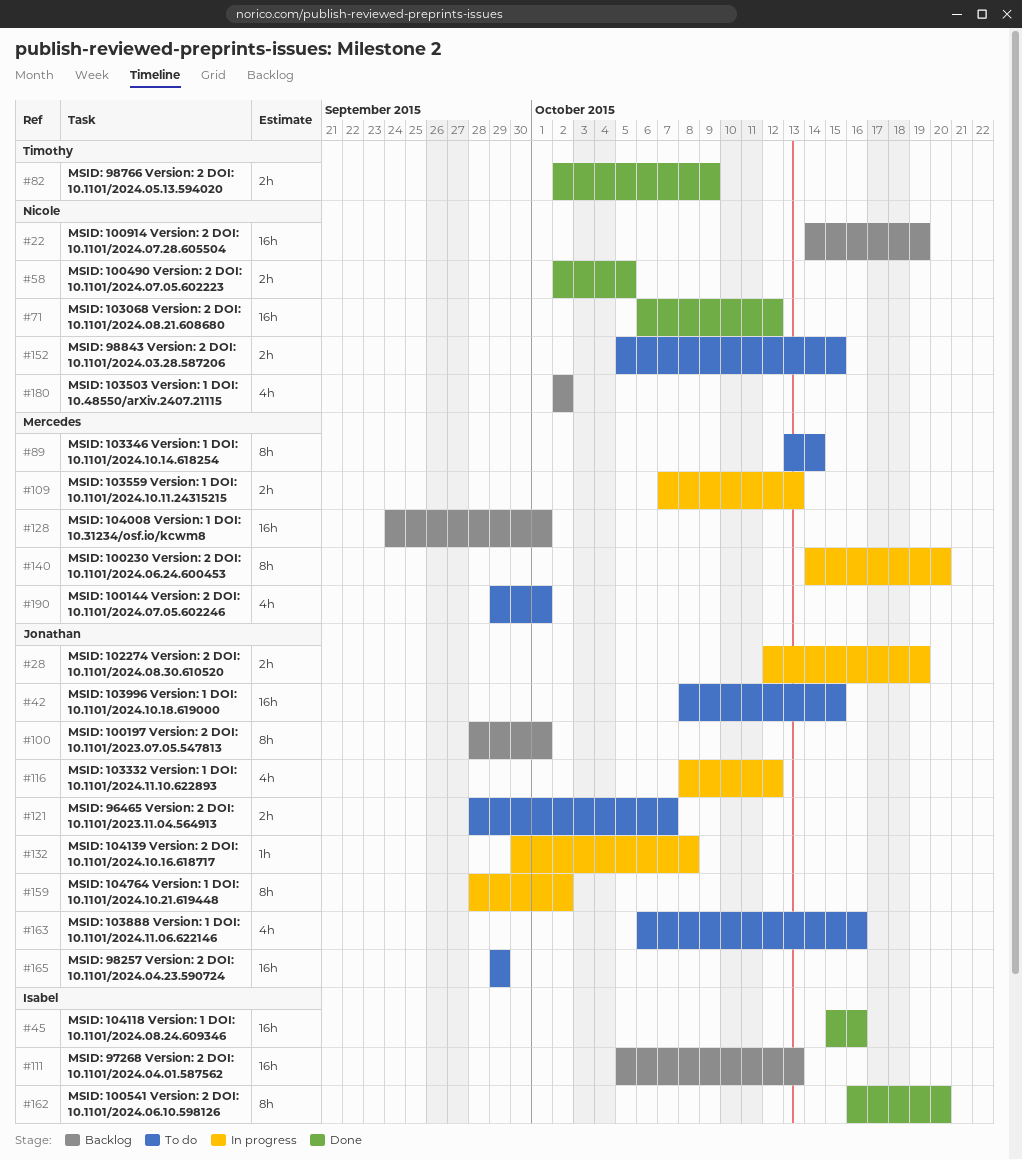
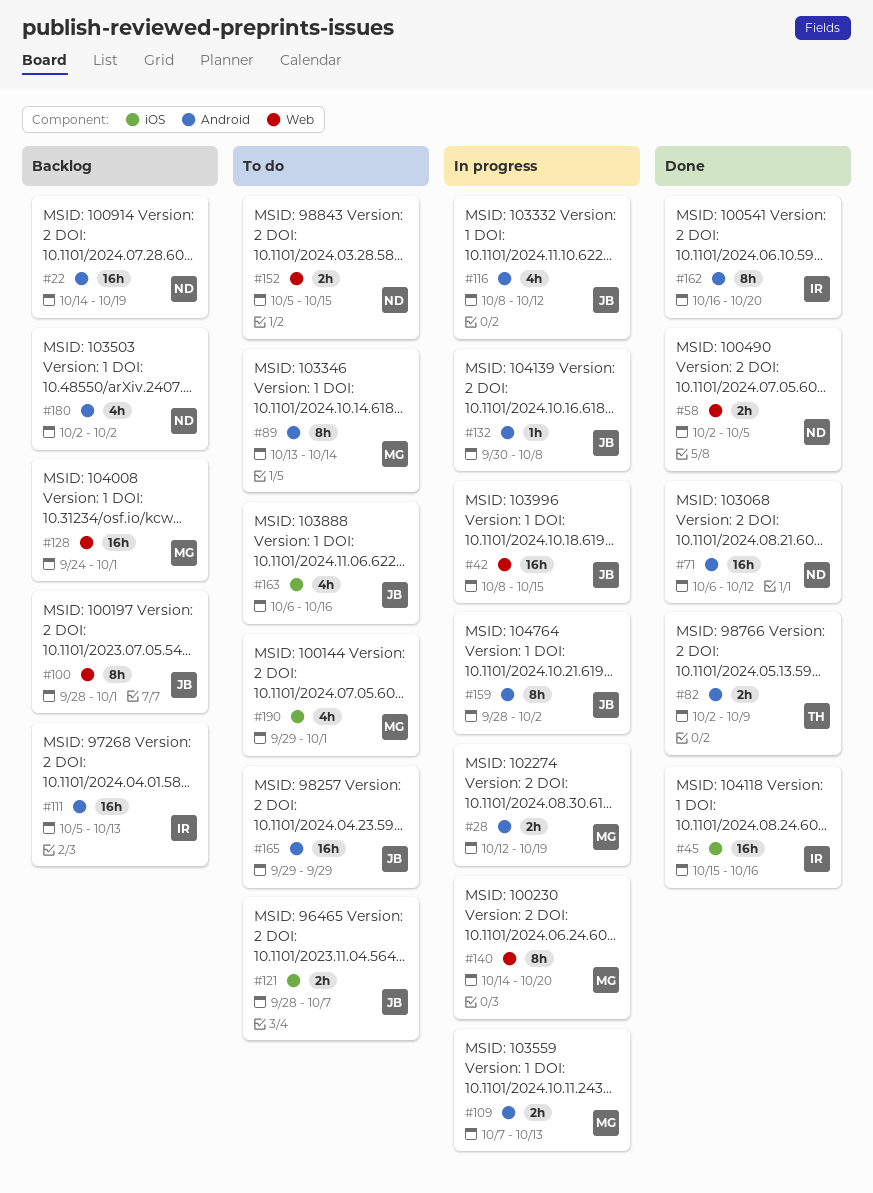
#28, owner: Jonathan -> Mercedes
#42, status: To do -> In progress

